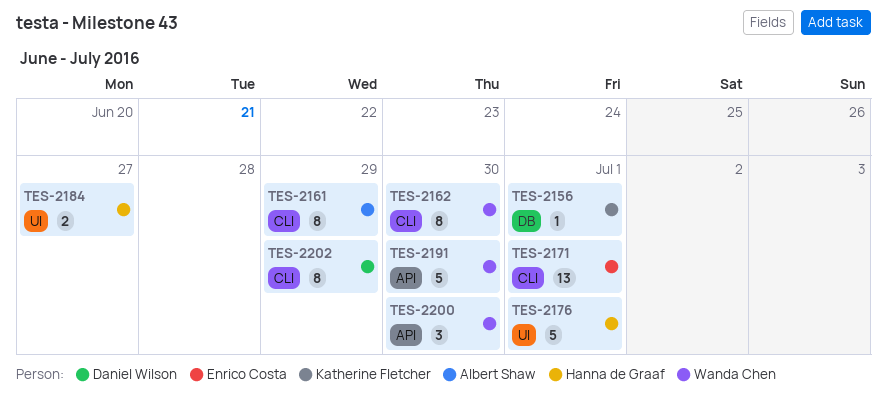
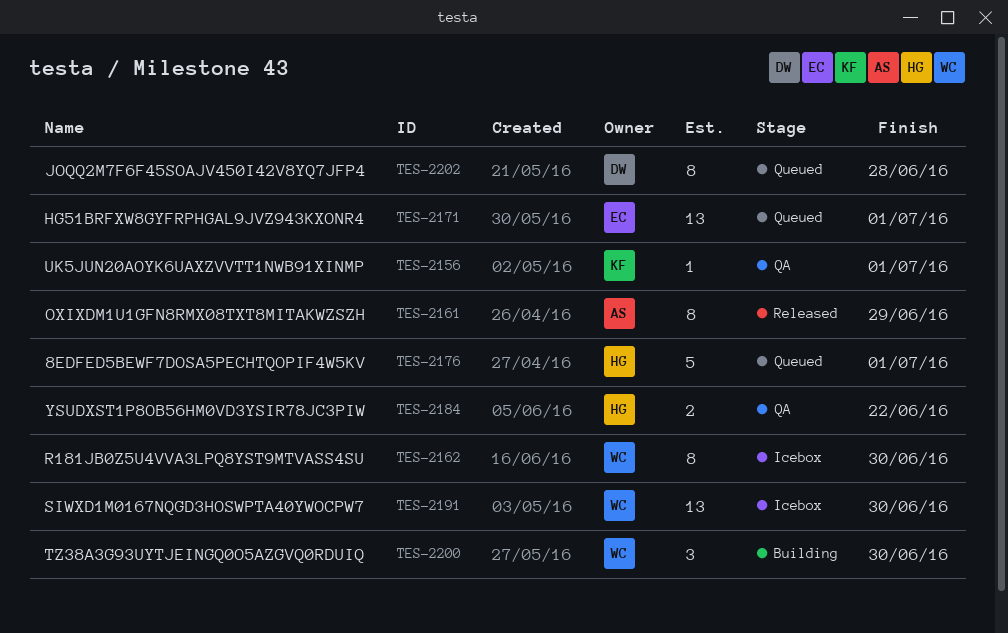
TES-2184, due: Jun 27 -> Jun 22
TES-2191, estimate: 5 -> 13
TES-2202, due: Jun 29 -> Jun 28

